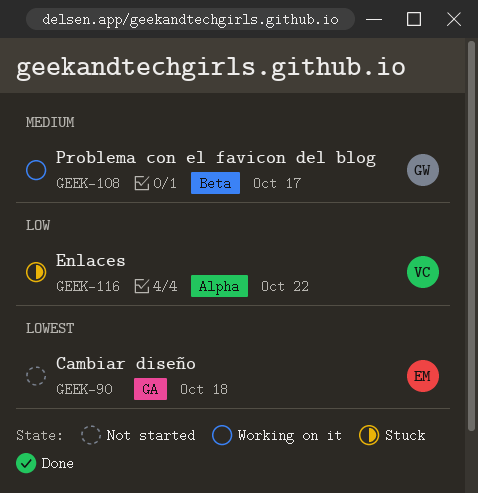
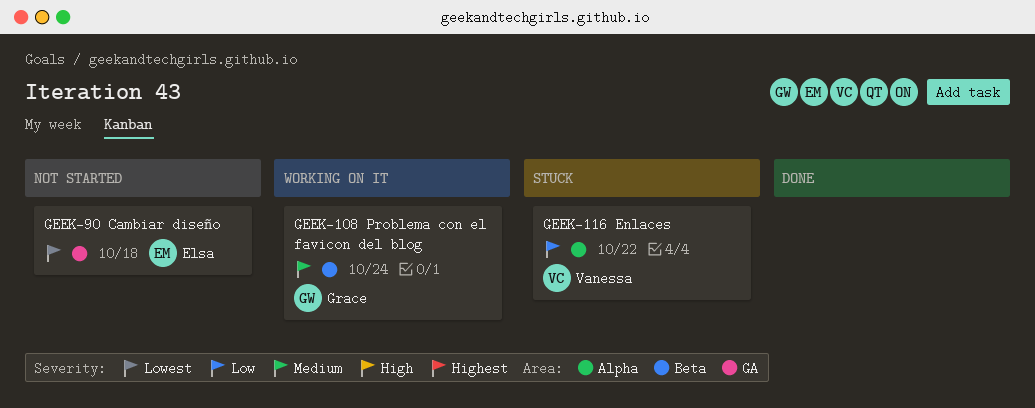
GEEK-108, due: Oct 17 -> Oct 24

